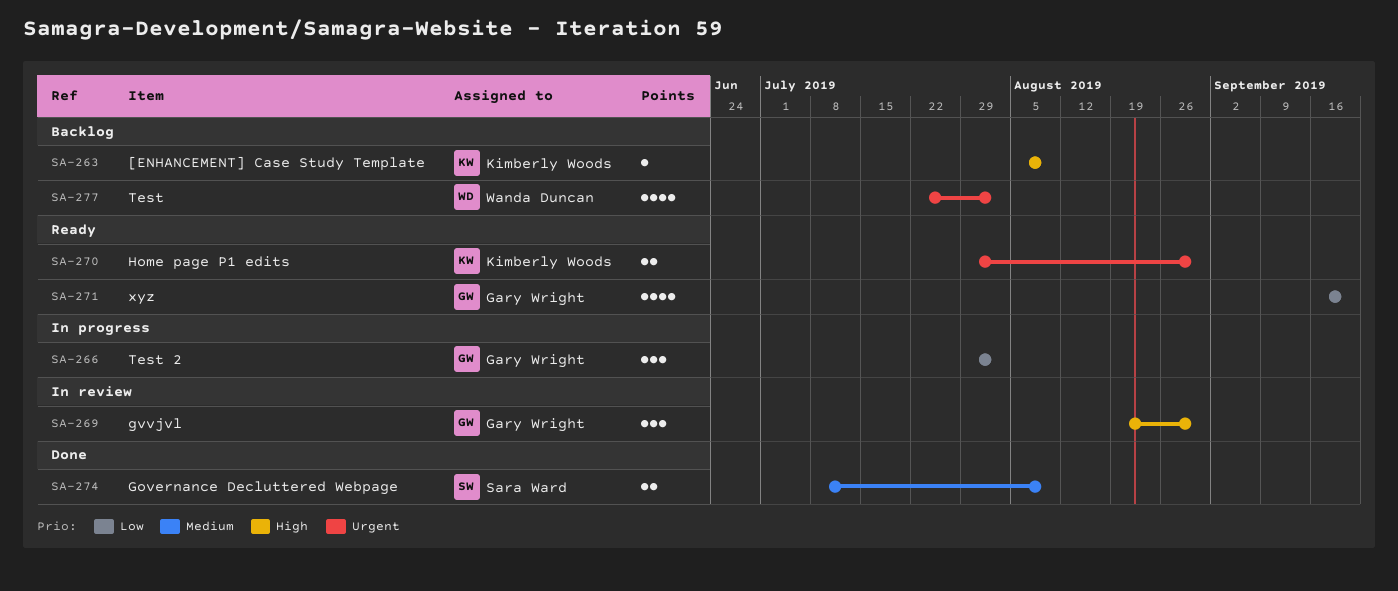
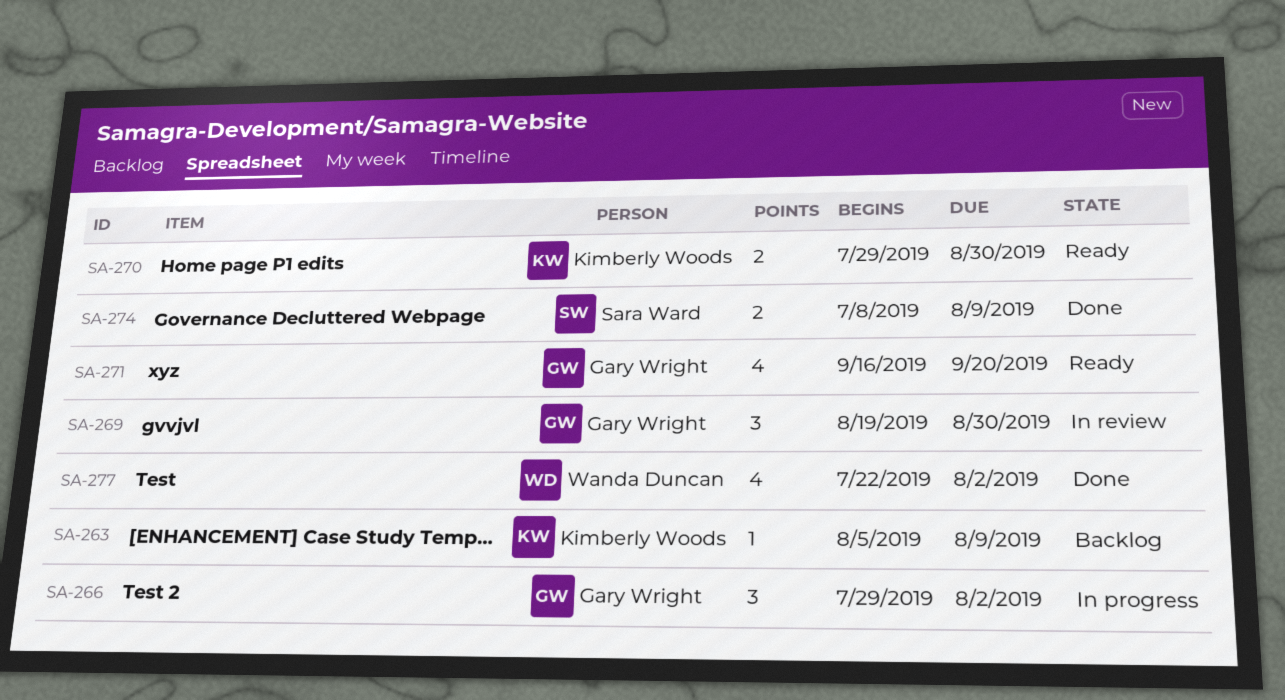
SA-277, status: Backlog -> Done

